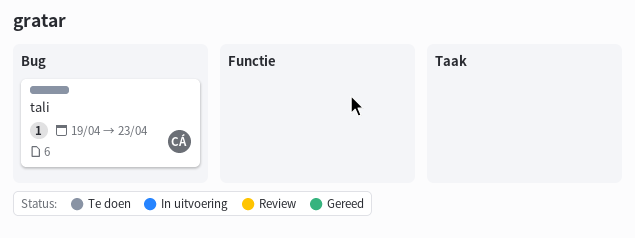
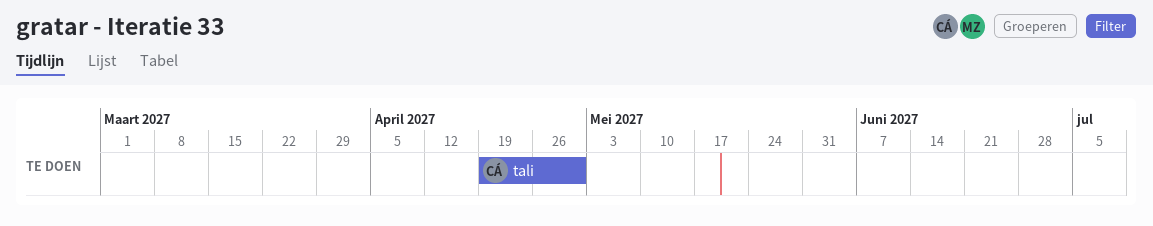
tali, due: Apr 23 -> Apr 30

